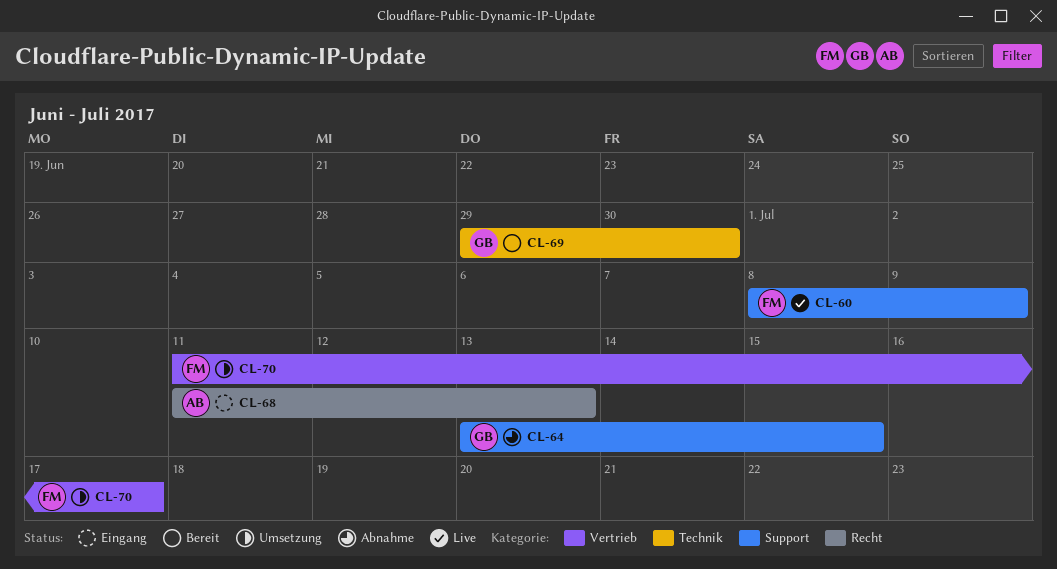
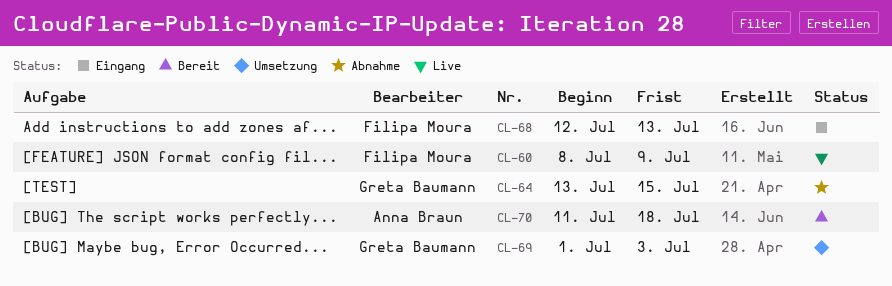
CL-68, owner: Anna Braun -> Filipa Moura
CL-68, start: Jul 11 -> Jul 12
CL-69, status: Bereit -> Umsetzung
CL-69, start: Jun 29 -> Jul 1
CL-69, due: Jun 30 -> Jul 3
CL-70, status: Umsetzung -> Bereit
CL-70, owner: Filipa Moura -> Anna Braun
CL-70, due: Jul 17 -> Jul 18

